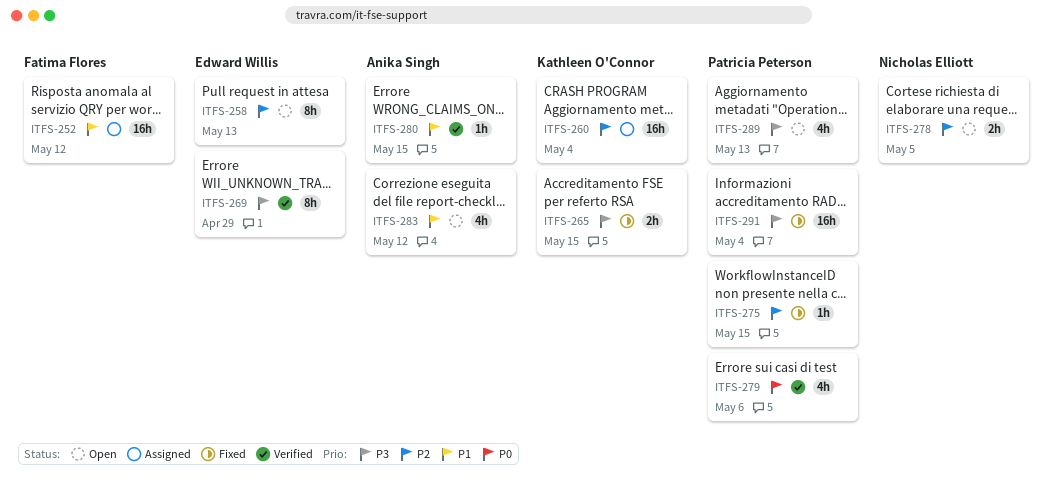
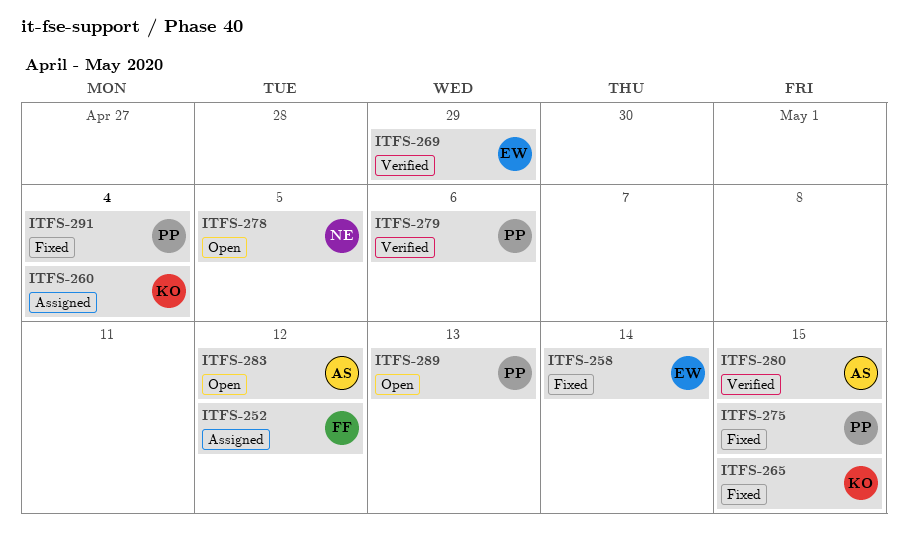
ITFS-258, status: Open -> Fixed
ITFS-258, due: May 13 -> May 14

